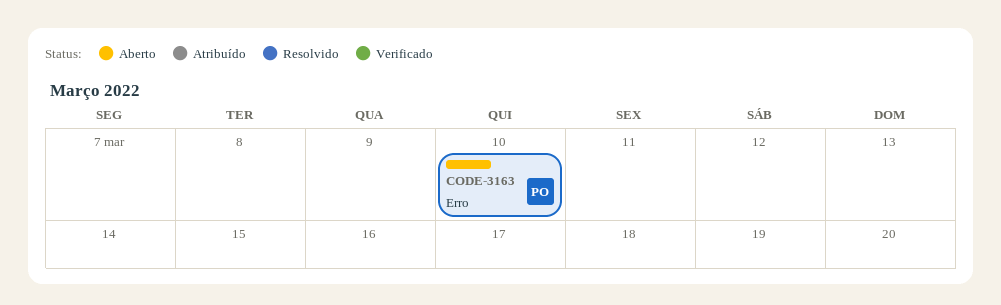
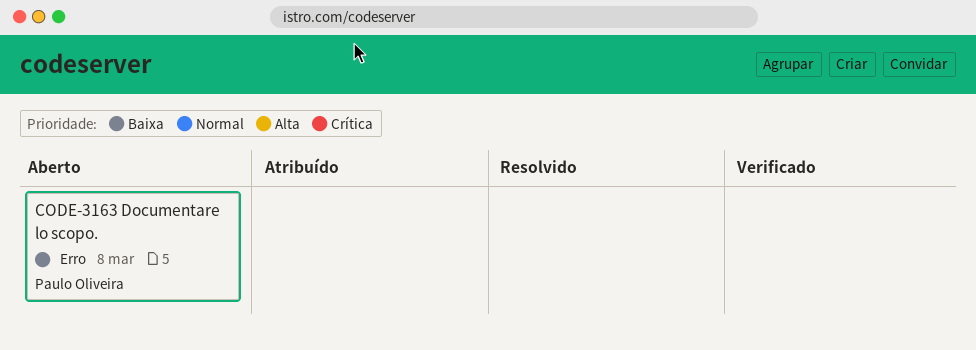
CODE-3163, due: Mar 10 -> Mar 8

